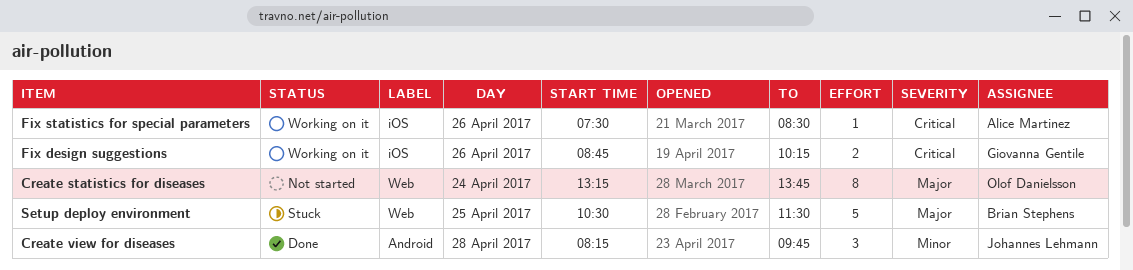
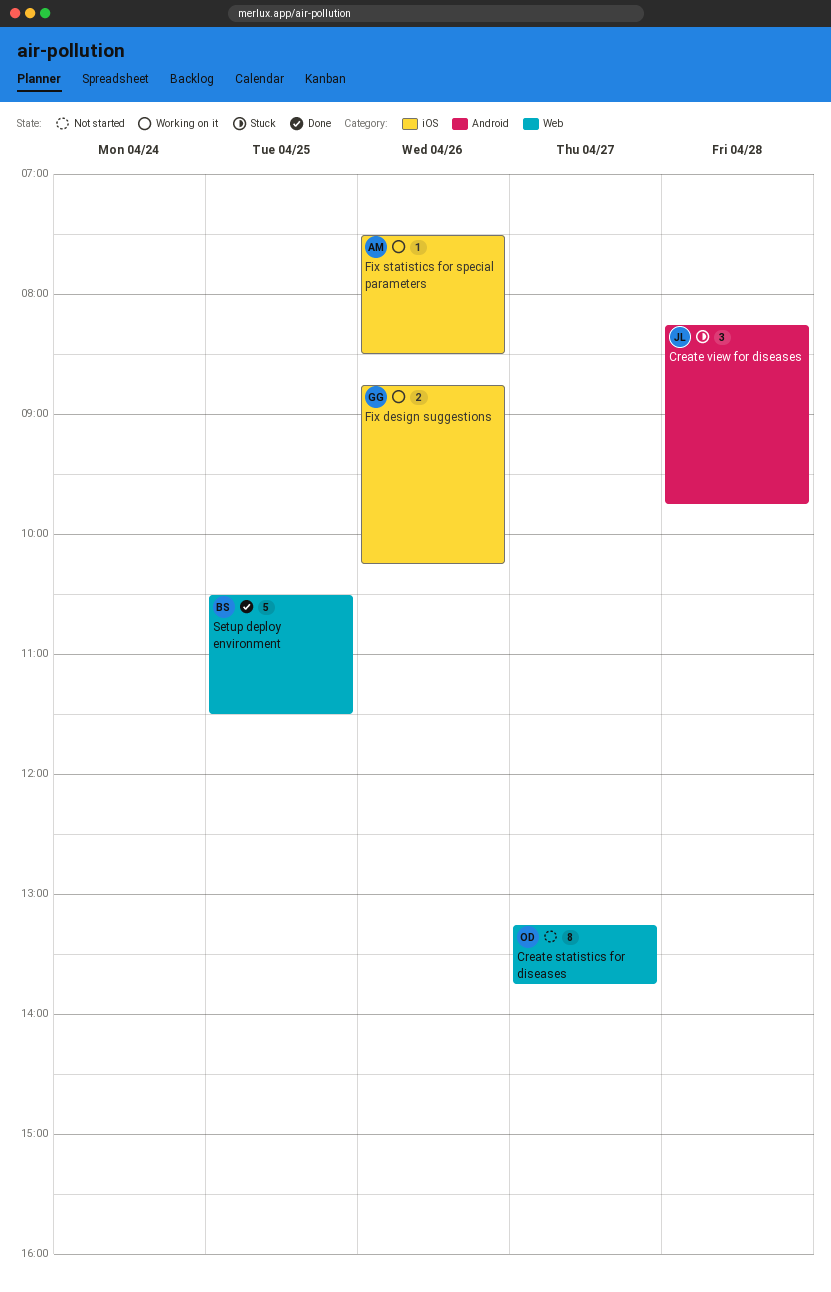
Create statistics for diseases, day: Apr 24 -> Apr 27
Create view for diseases, status: Done -> Stuck
Setup deploy environment, status: Stuck -> Done

